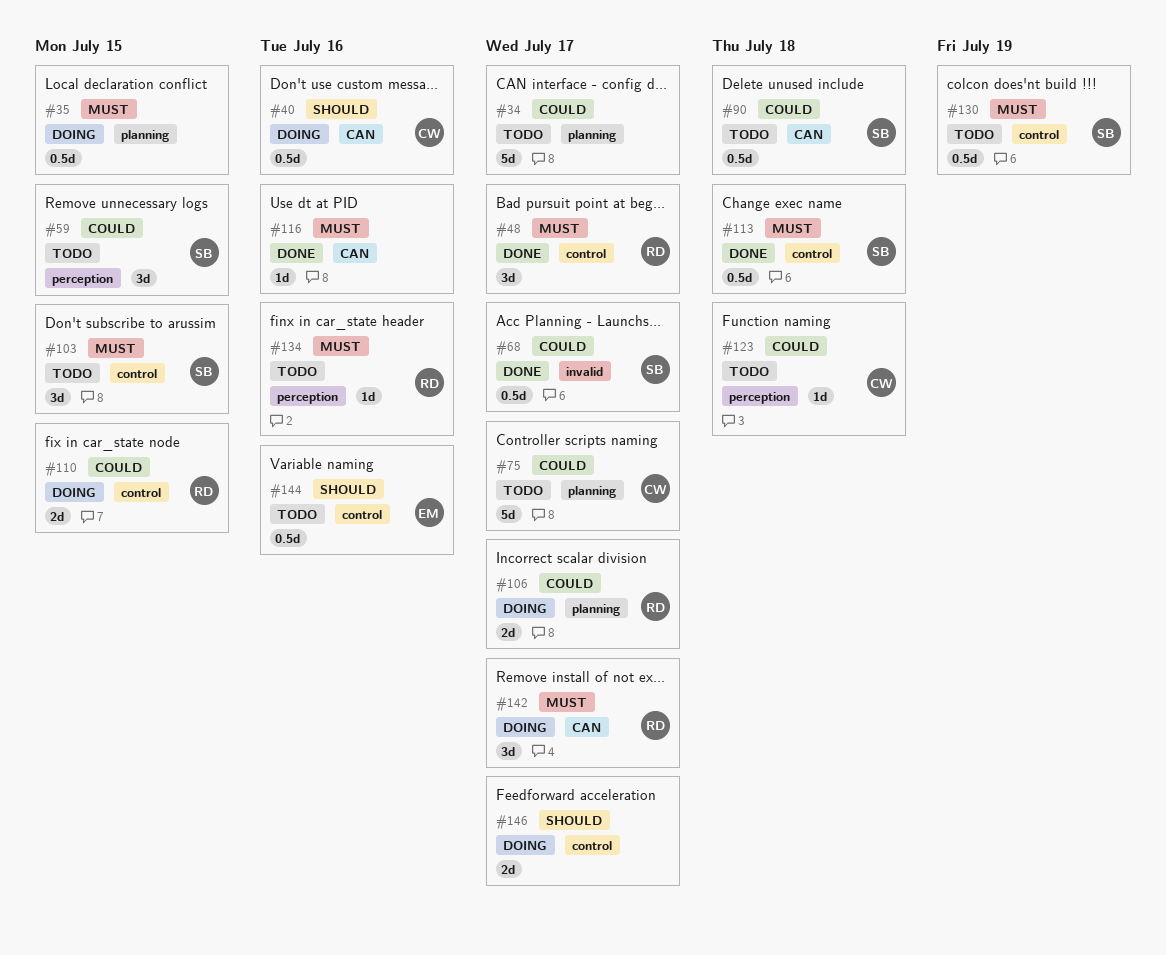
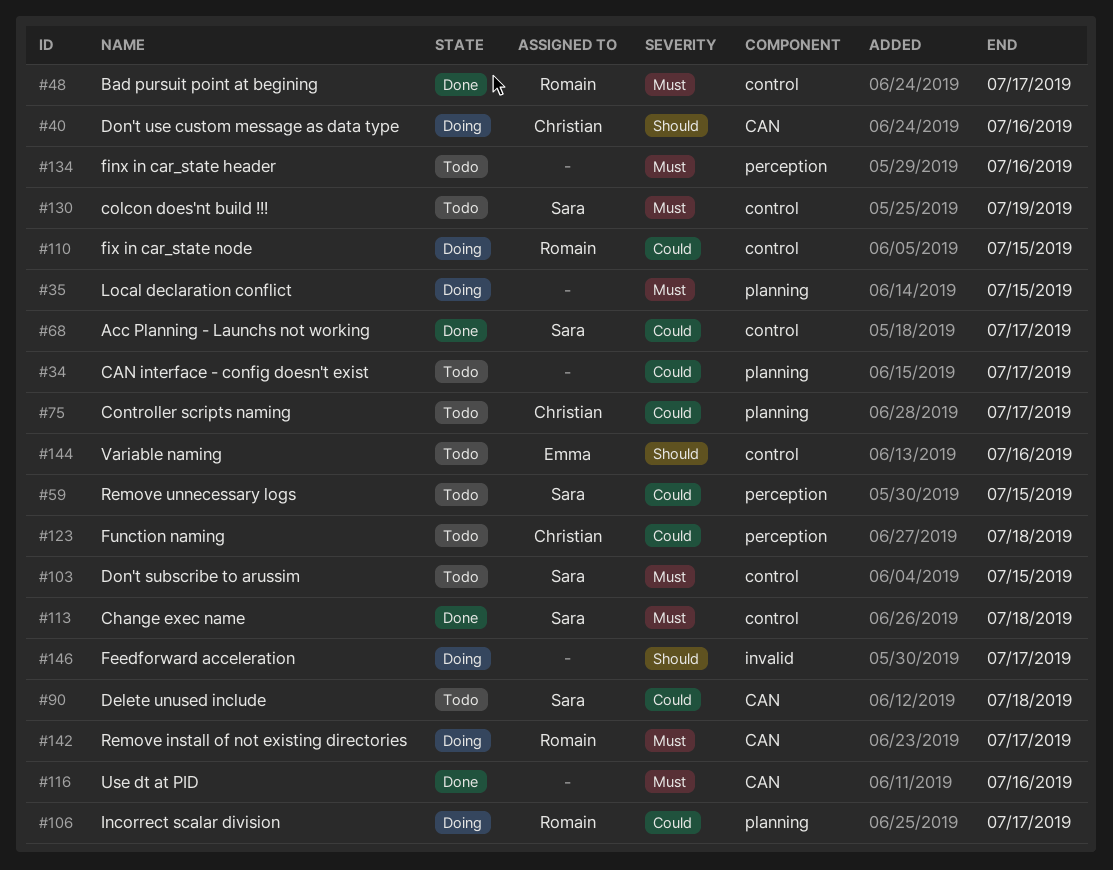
#68, label: invalid -> control
#134, owner: Romain -> none
#146, label: control -> invalid

